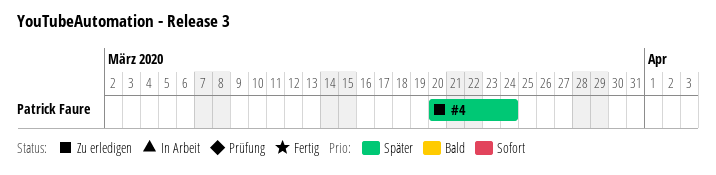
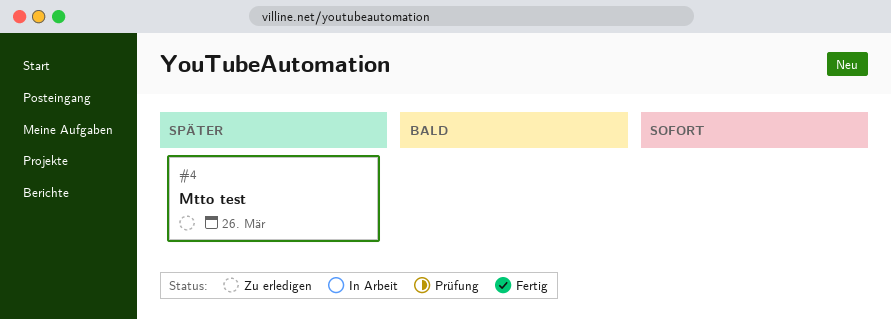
#4, due: Mar 24 -> Mar 26

